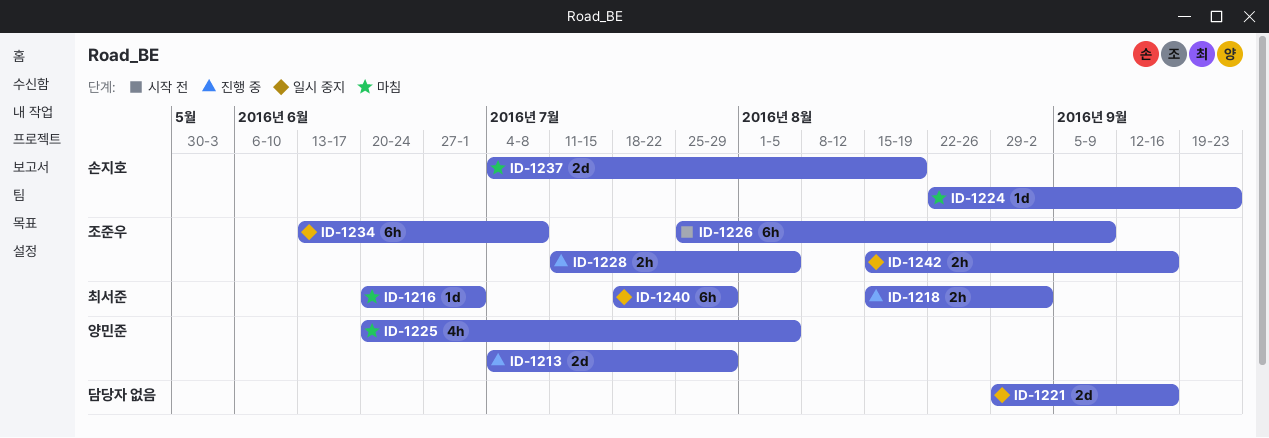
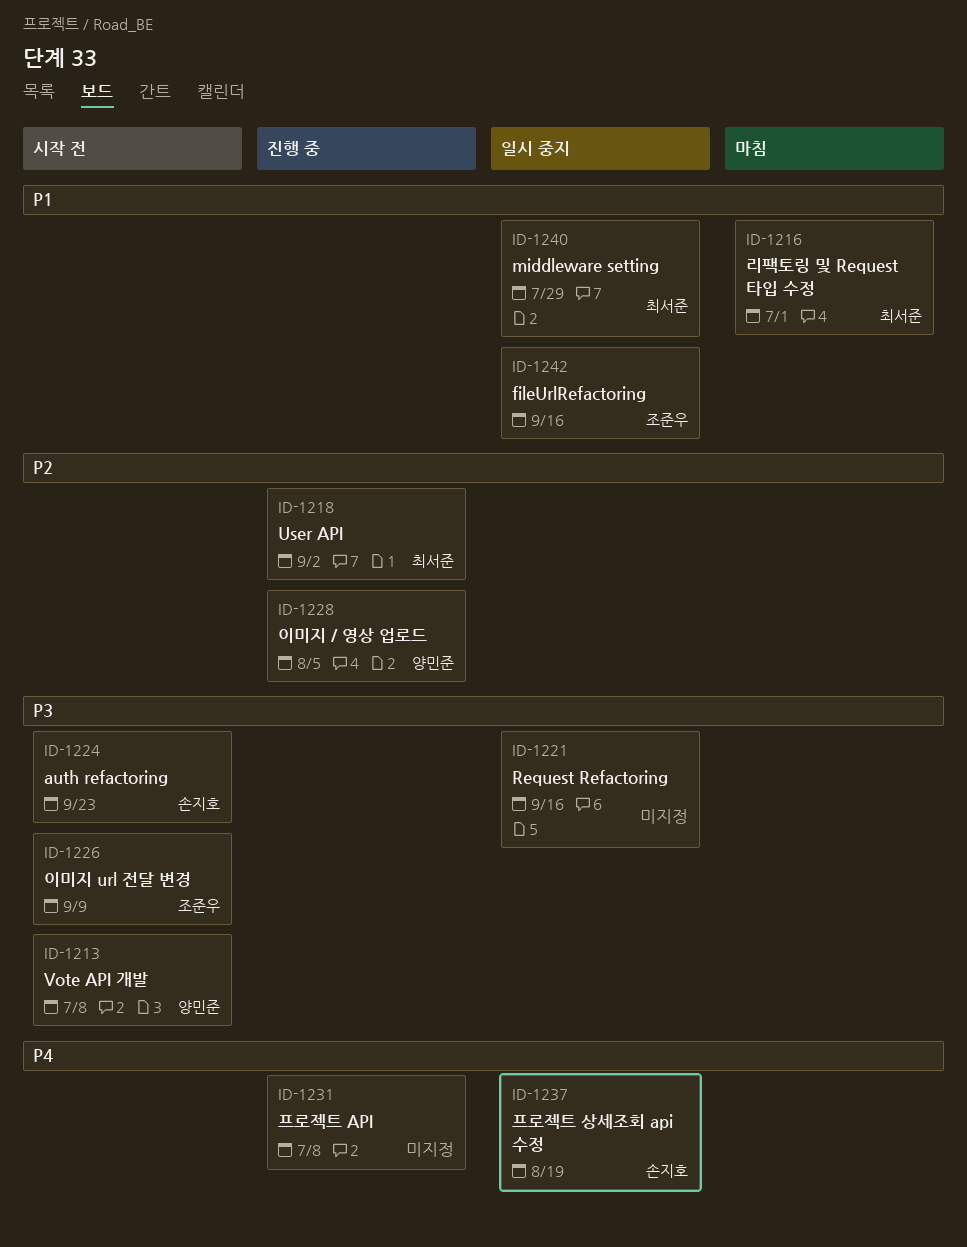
ID-1213, status: 진행 중 -> 시작 전
ID-1213, due: Jul 29 -> Jul 8
ID-1224, status: 마침 -> 시작 전
ID-1225: present -> none
ID-1228, owner: 조준우 -> 양민준
ID-1231: none -> present
ID-1234: present -> none
ID-1237, status: 마침 -> 일시 중지

